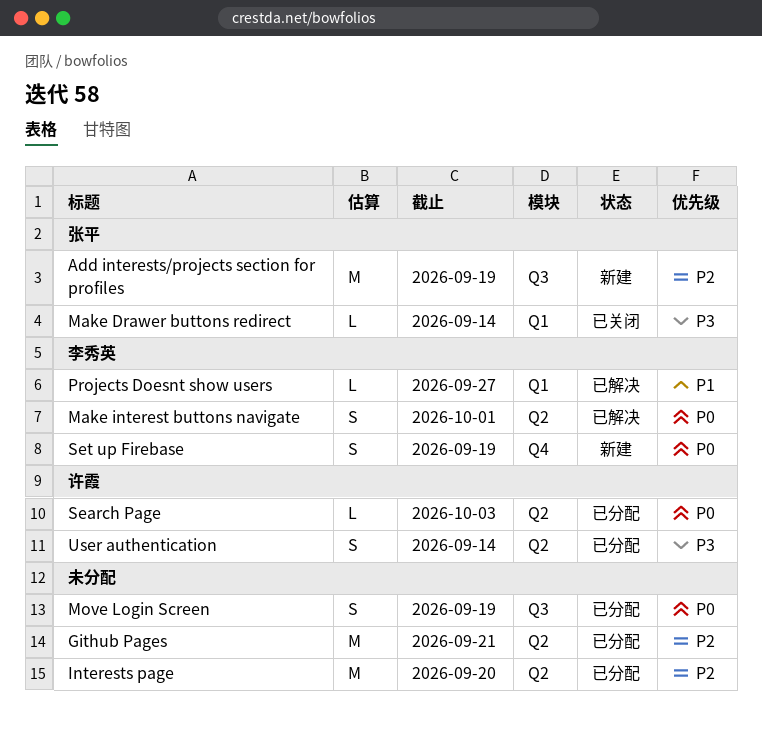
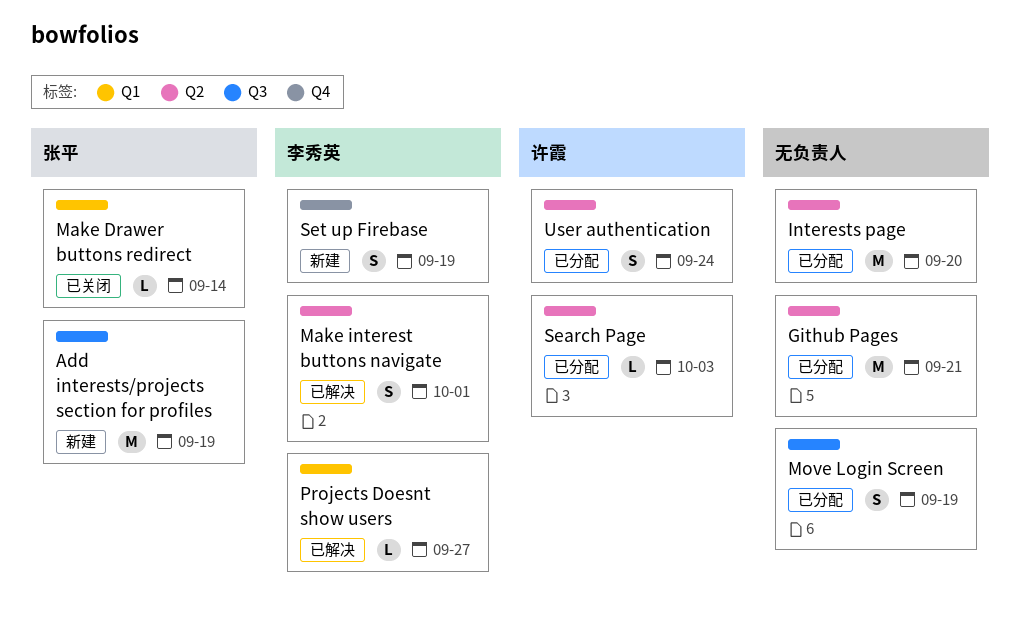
User authentication, due: Sep 14 -> Sep 24

